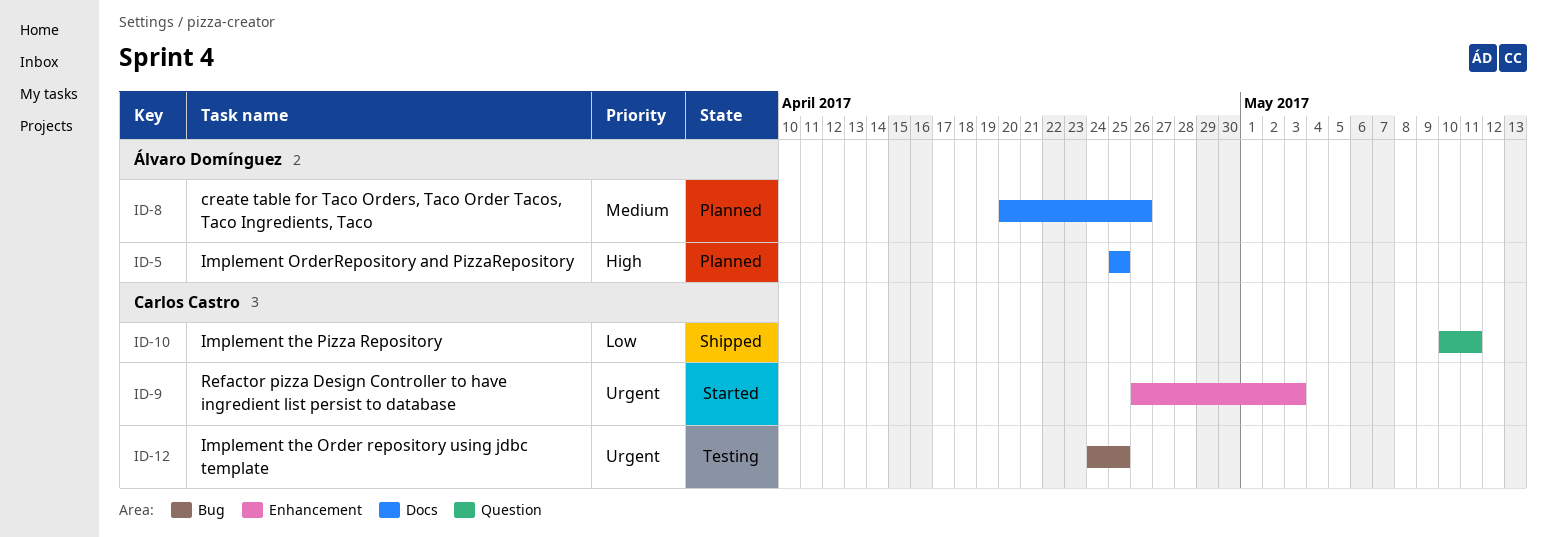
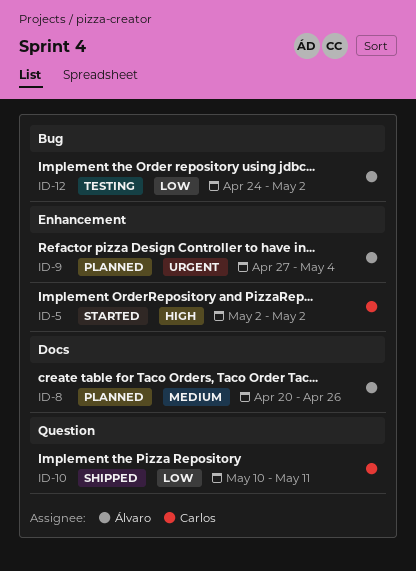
ID-5, status: Planned -> Started
ID-5, owner: Álvaro Domínguez -> Carlos Castro
ID-5, label: Docs -> Enhancement
ID-5, start: Apr 25 -> May 2
ID-5, due: Apr 25 -> May 2
ID-9, status: Started -> Planned
ID-9, owner: Carlos Castro -> Álvaro Domínguez
ID-9, start: Apr 26 -> Apr 27
ID-9, due: May 3 -> May 4
ID-12, owner: Carlos Castro -> Álvaro Domínguez
ID-12, priority: Urgent -> Low
ID-12, due: Apr 25 -> May 2

